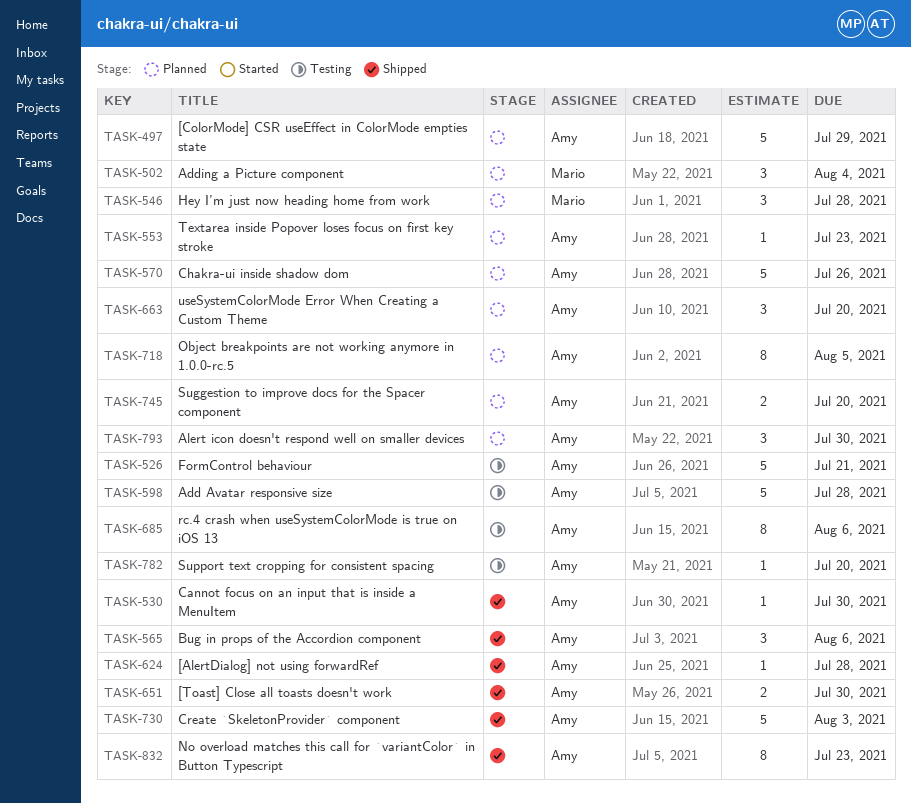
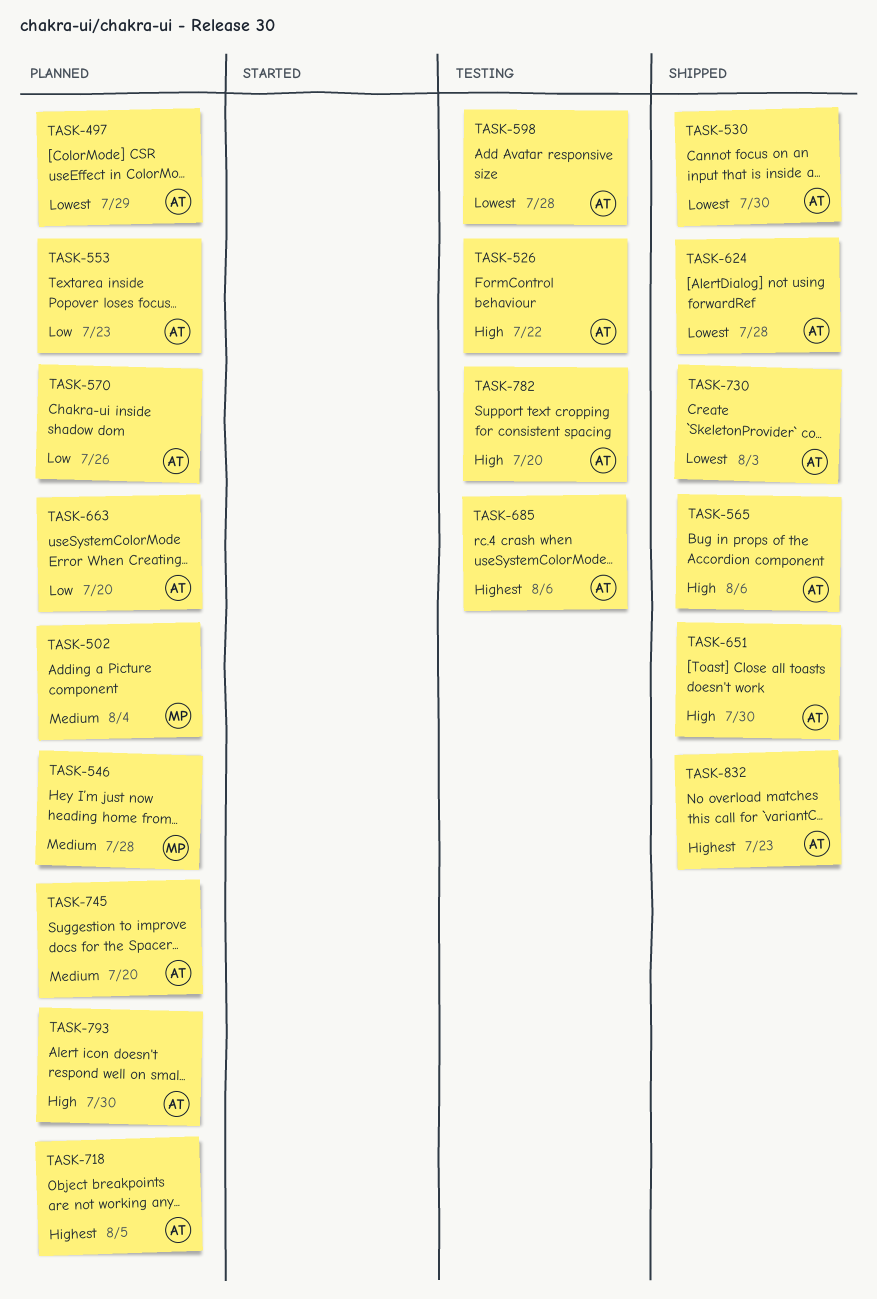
TASK-526, due: Jul 21 -> Jul 22

